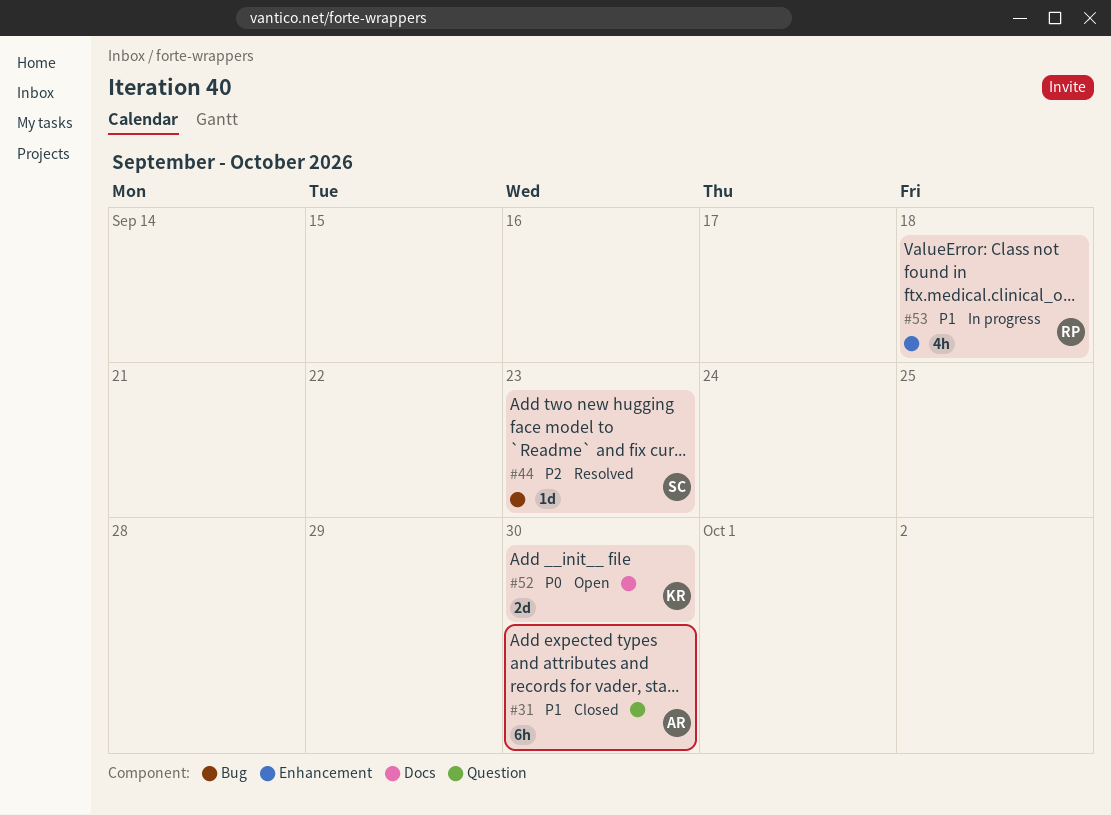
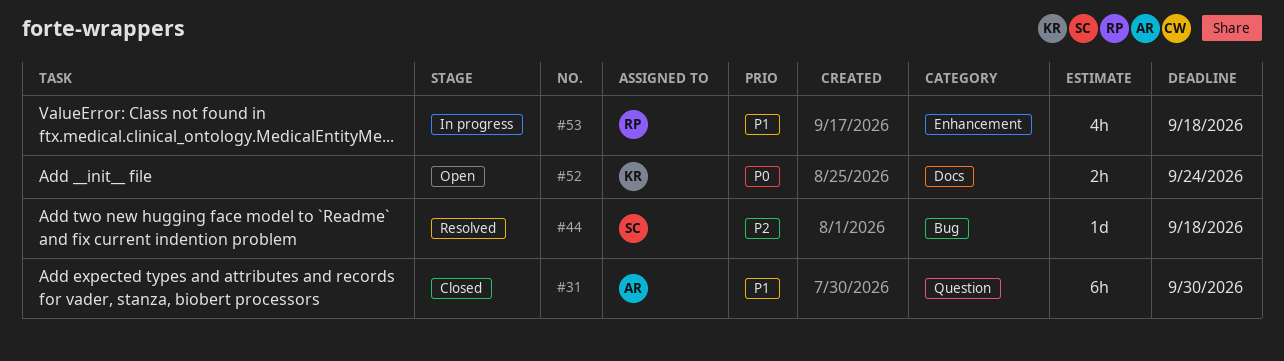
#44, due: Sep 23 -> Sep 18
#52, estimate: 2d -> 2h
#52, due: Sep 30 -> Sep 24

